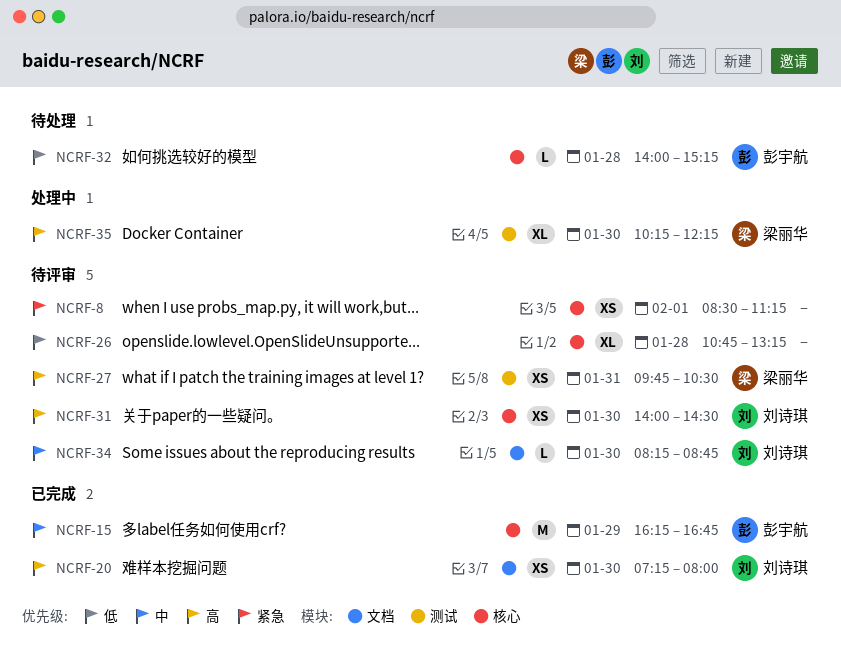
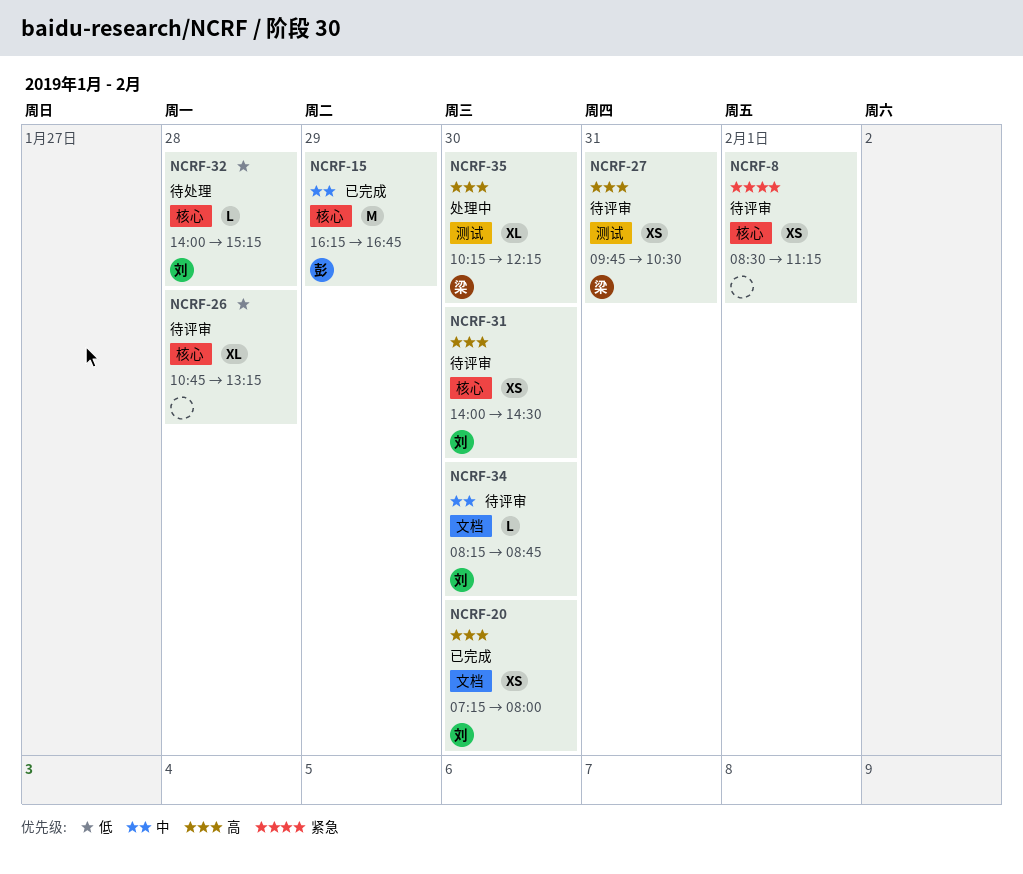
NCRF-32, owner: 彭宇航 -> 刘诗琪

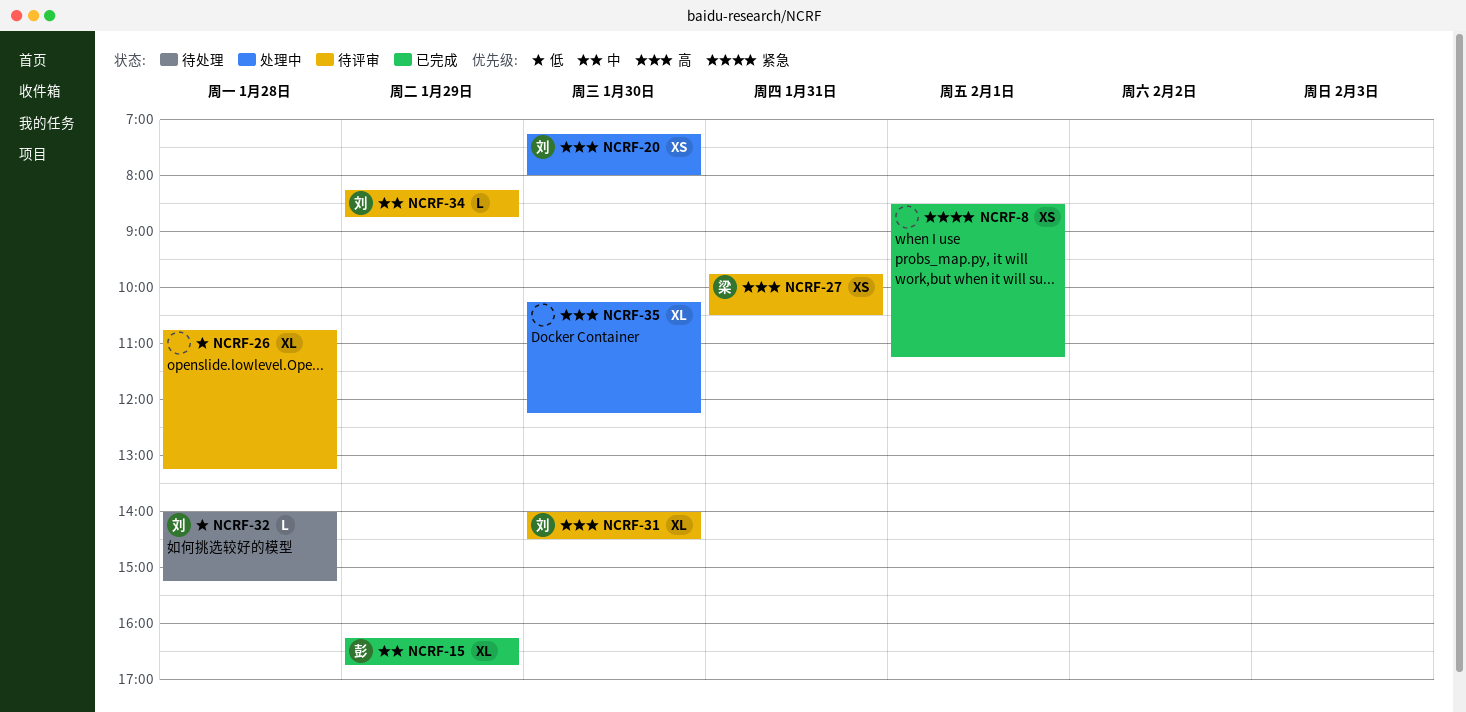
NCRF-8, status: 待评审 -> 已完成
NCRF-15, estimate: M -> XL
NCRF-20, status: 已完成 -> 处理中
NCRF-31, estimate: XS -> XL
NCRF-34, day: Jan 30 -> Jan 29
NCRF-35, owner: 梁 -> none

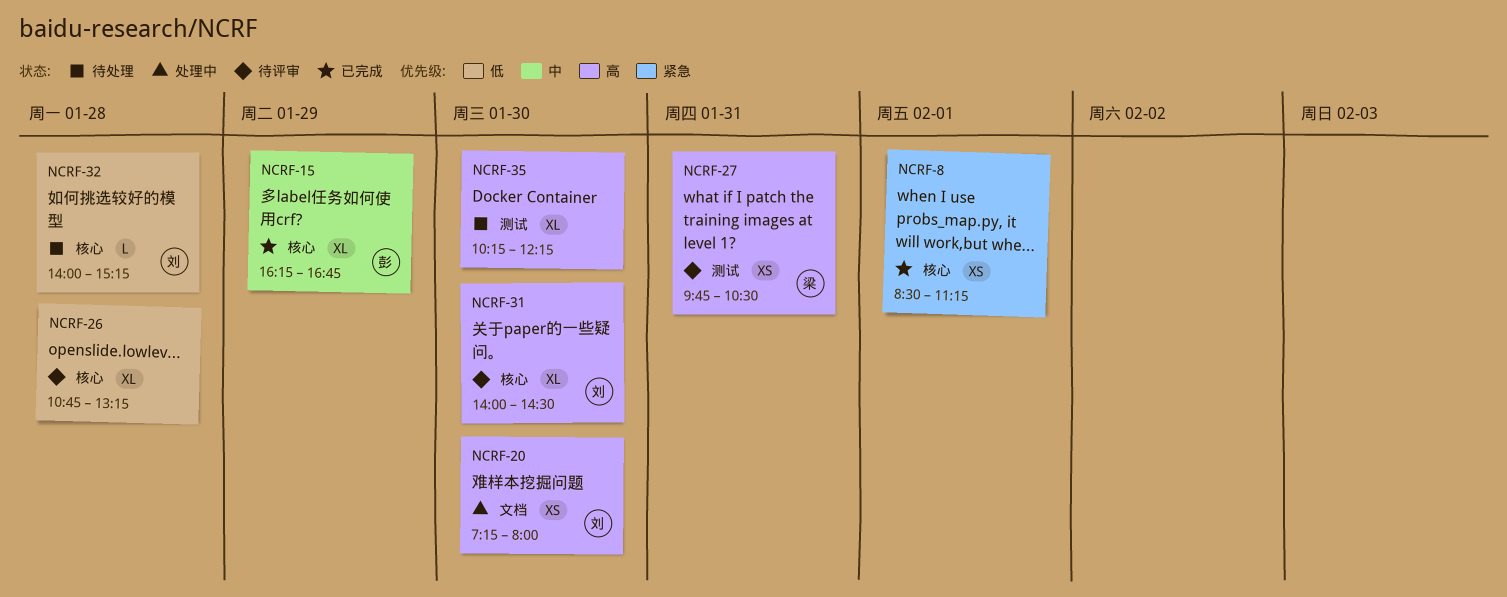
NCRF-34: present -> none
NCRF-35, status: 处理中 -> 待处理

